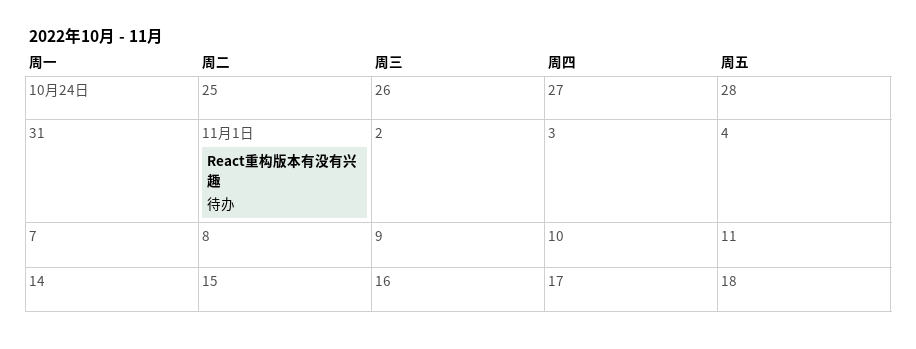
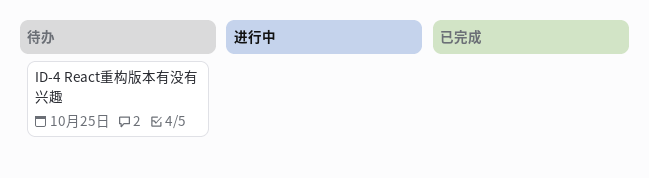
React重构版本有没有兴趣, due: Nov 1 -> Oct 25

